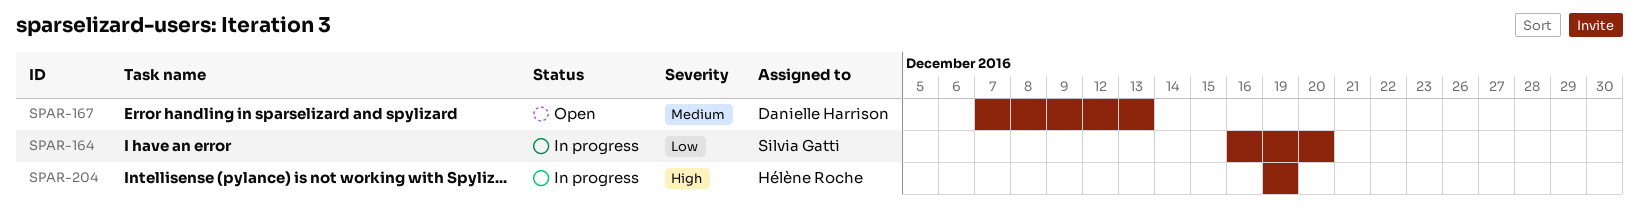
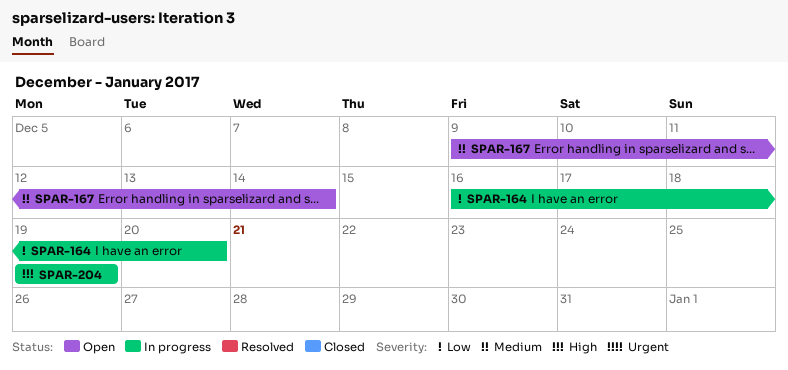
SPAR-167, start: Dec 7 -> Dec 9
SPAR-167, due: Dec 13 -> Dec 14

